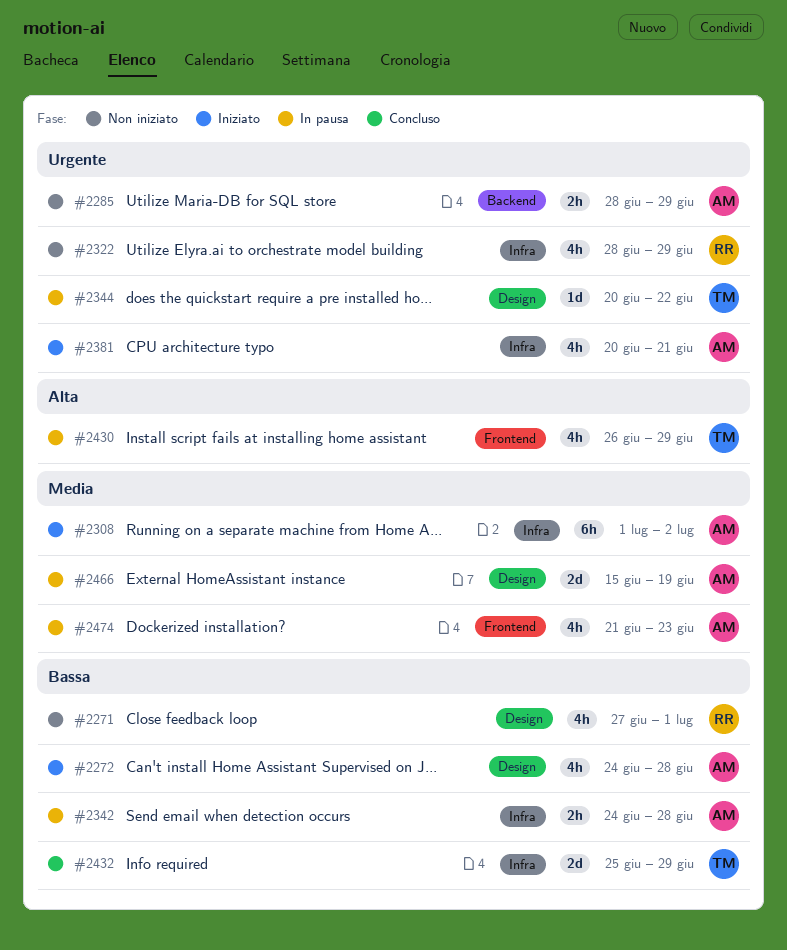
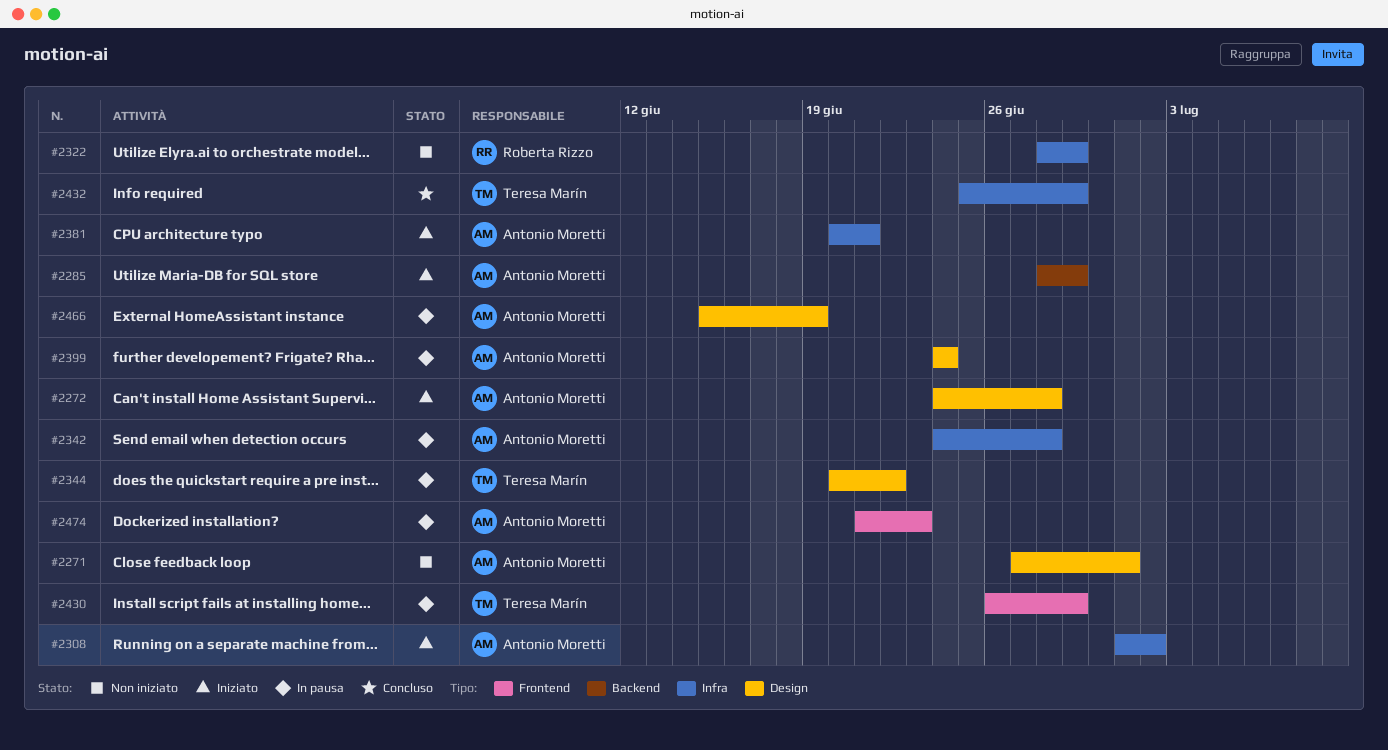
#2271, owner: Roberta Rizzo -> Antonio Moretti
#2285, status: Non iniziato -> Iniziato
#2399: none -> present

